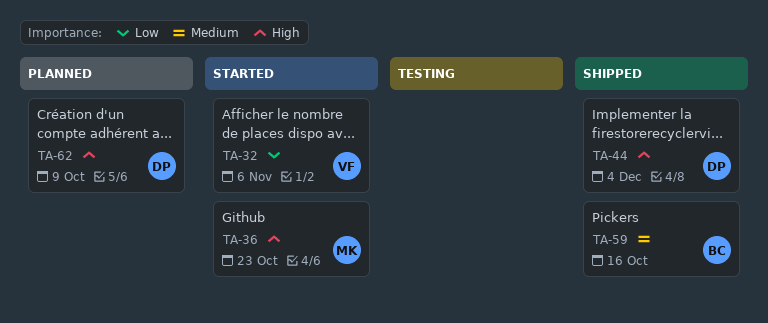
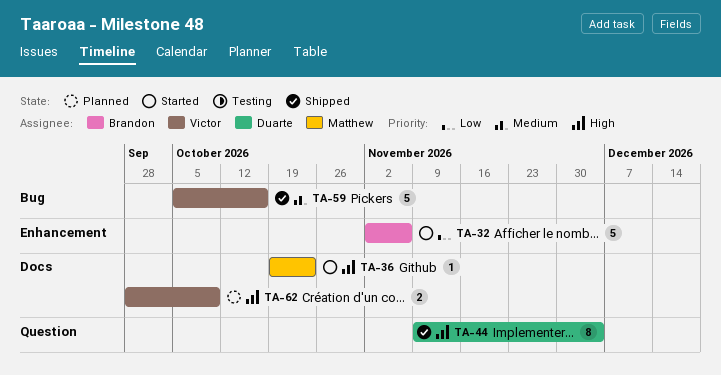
TA-32, owner: Victor -> Brandon
TA-59, owner: Brandon -> Victor
TA-62, owner: Duarte -> Victor

